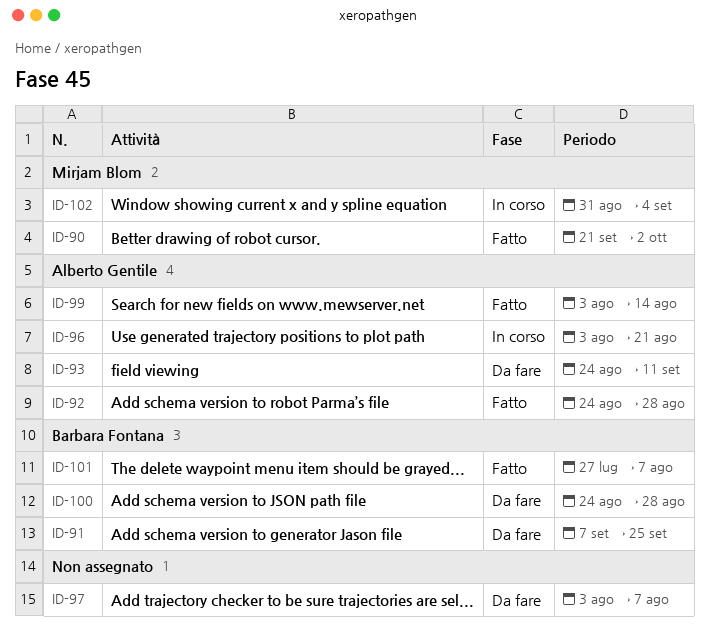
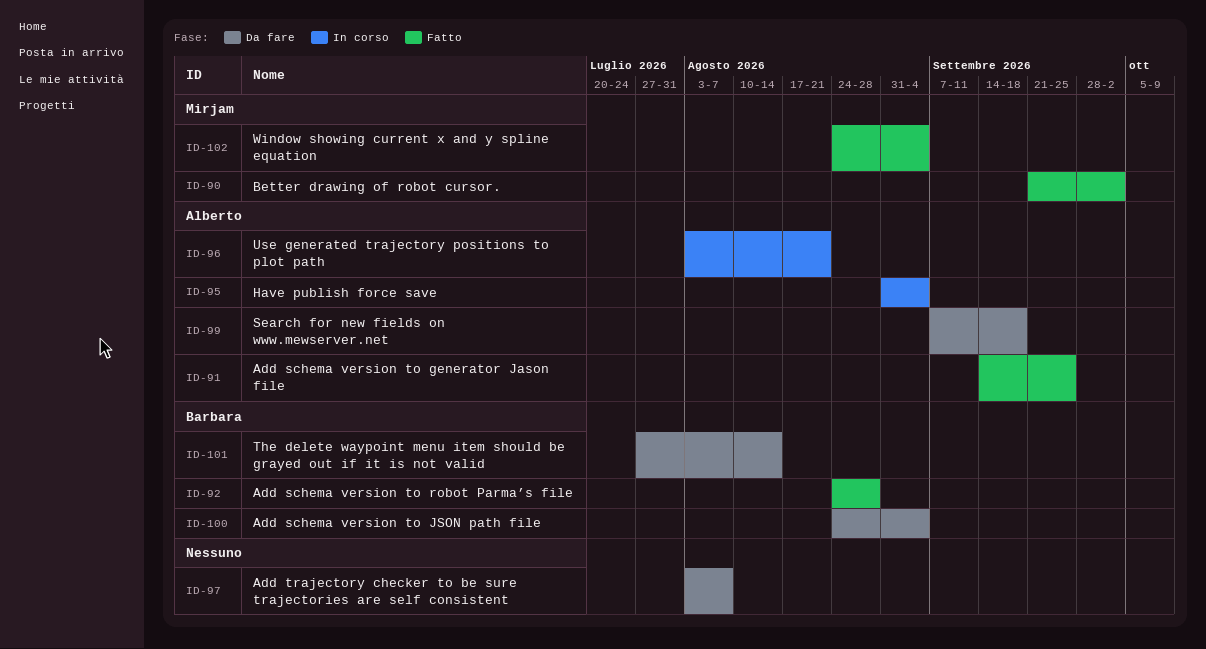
ID-91, status: Da fare -> Fatto
ID-91, owner: Barbara Fontana -> Alberto Gentile
ID-91, start: Sep 7 -> Sep 14
ID-92, owner: Alberto Gentile -> Barbara Fontana
ID-93: present -> none
ID-95: none -> present
ID-99, status: Fatto -> Da fare
ID-99, start: Aug 3 -> Sep 7
ID-99, due: Aug 14 -> Sep 18
ID-100, due: Aug 28 -> Sep 4
ID-101, status: Fatto -> Da fare
ID-101, due: Aug 7 -> Aug 14
ID-102, status: In corso -> Fatto
ID-102, start: Aug 31 -> Aug 24

